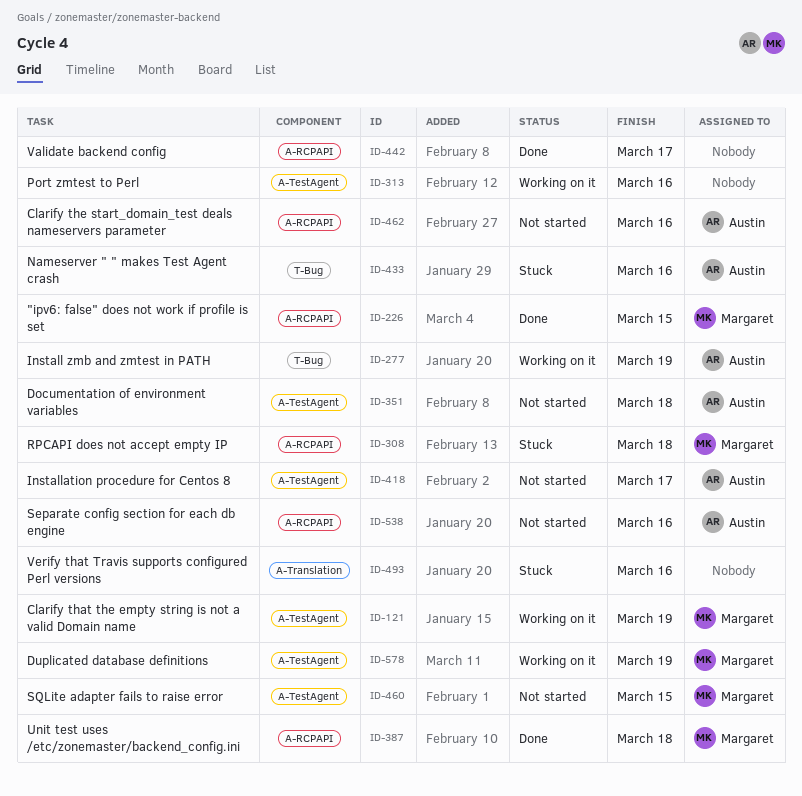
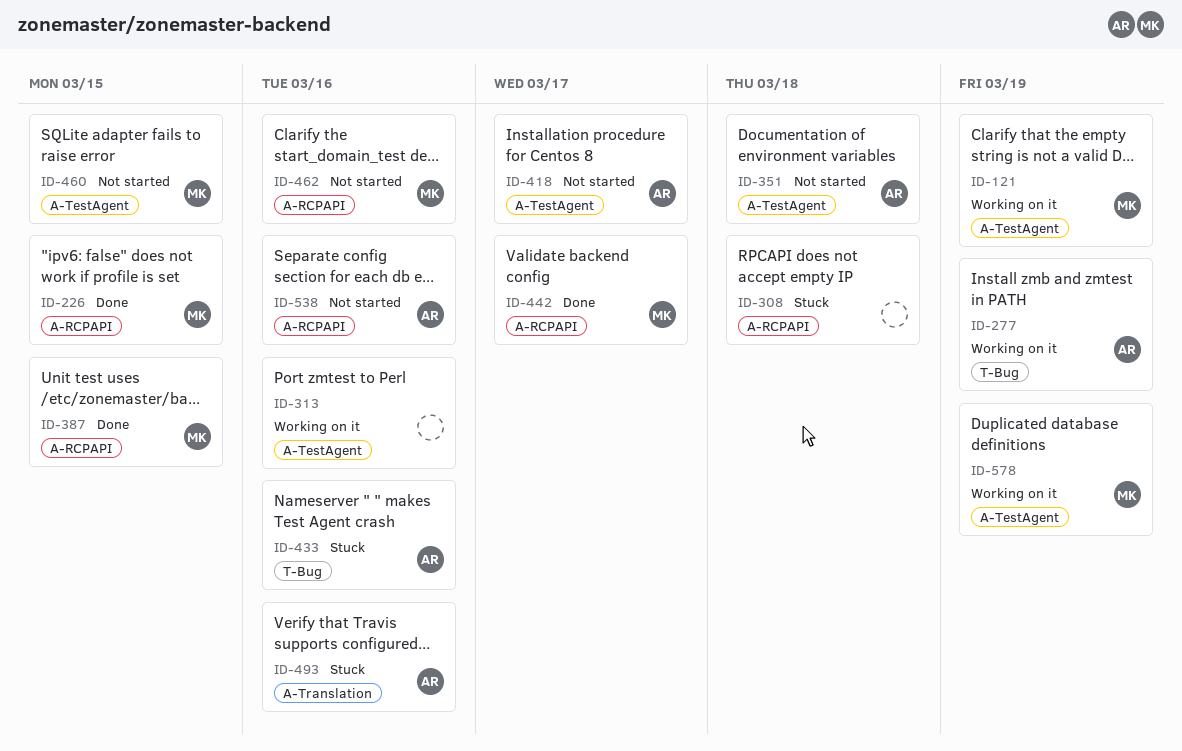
ID-308, owner: Margaret -> none
ID-387, due: Mar 18 -> Mar 15
ID-442, owner: none -> Margaret
ID-462, owner: Austin -> Margaret
ID-493, owner: none -> Austin

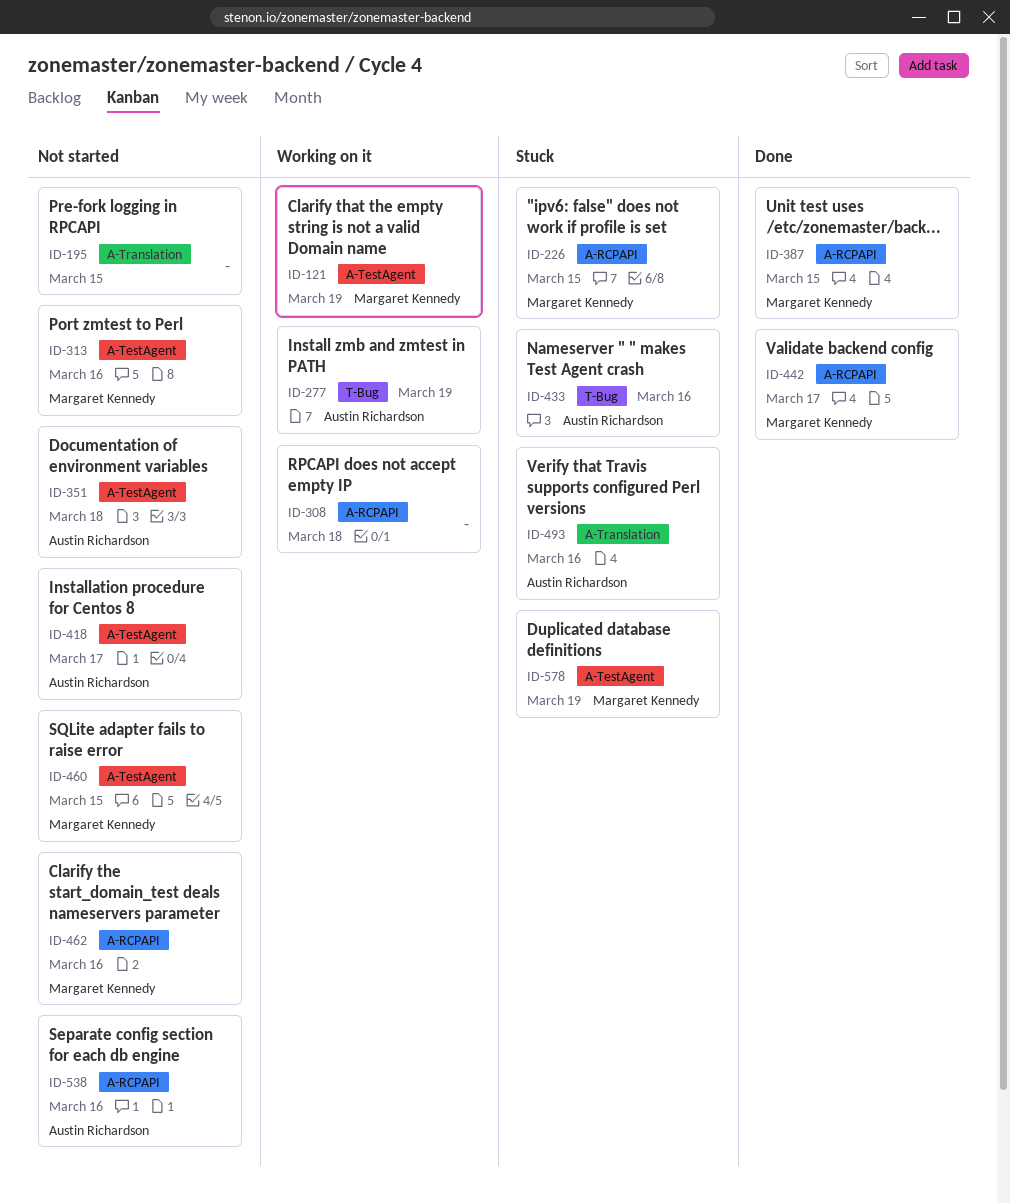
ID-195: none -> present
ID-226, status: Done -> Stuck
ID-308, status: Stuck -> Working on it
ID-313, status: Working on it -> Not started
ID-313, owner: none -> Margaret Kennedy
ID-578, status: Working on it -> Stuck

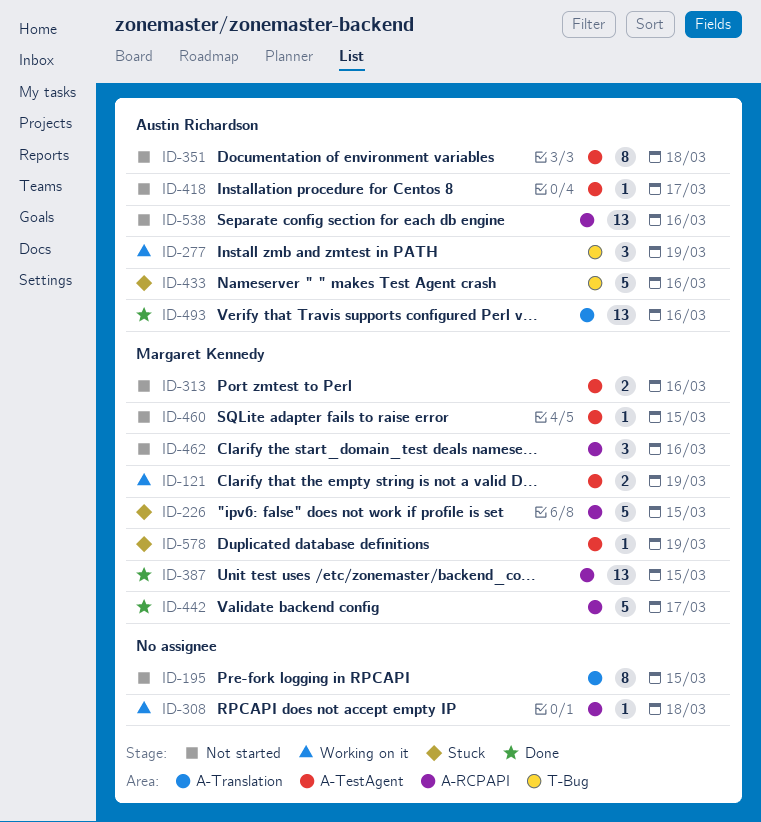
ID-493, status: Stuck -> Done

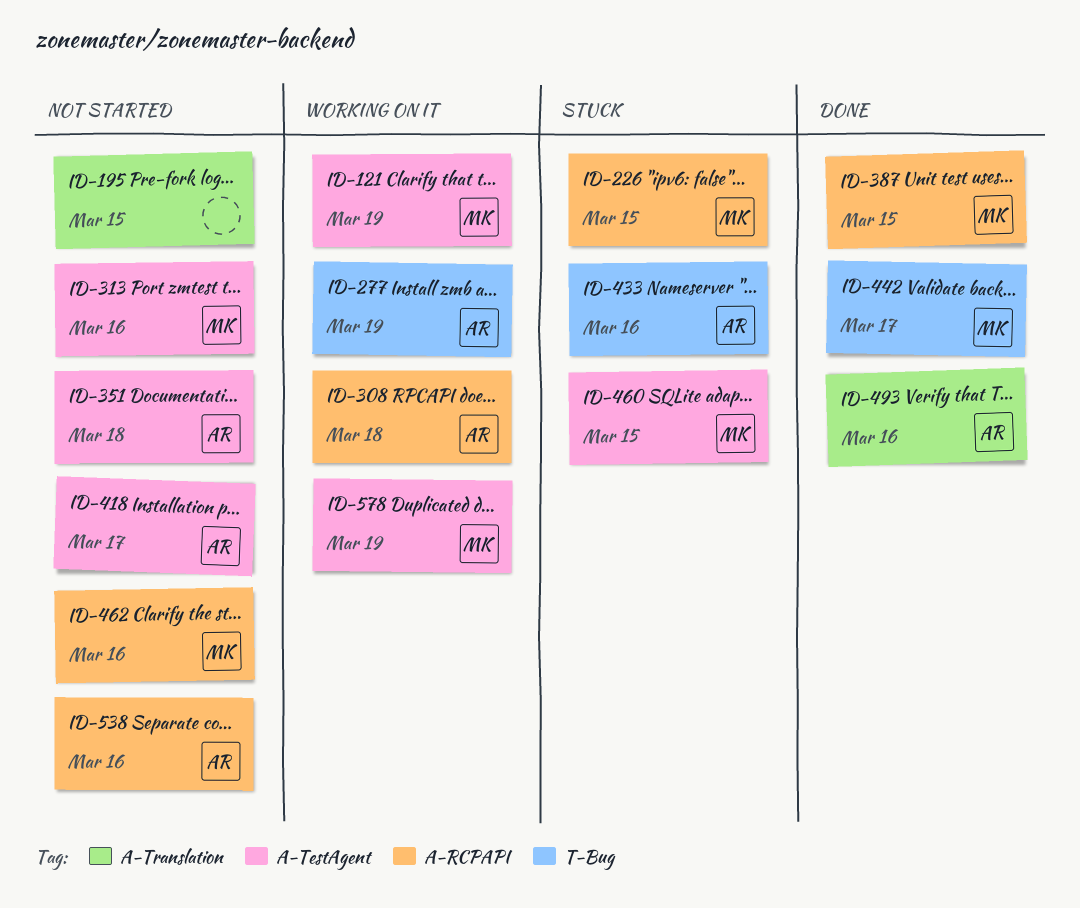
ID-308, owner: none -> Austin Richardson
ID-442, label: A-RCPAPI -> T-Bug
ID-460, status: Not started -> Stuck
ID-578, status: Stuck -> Working on it

